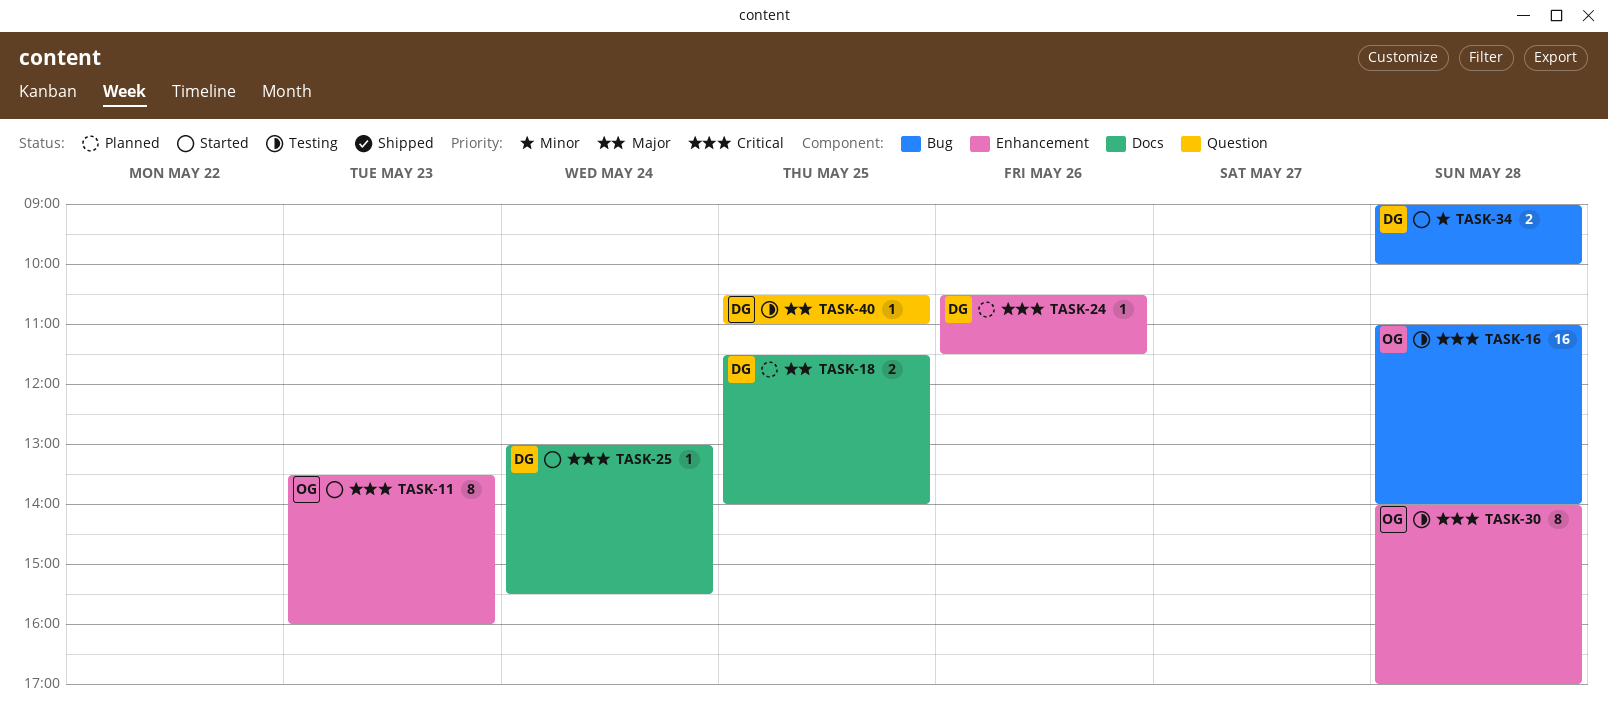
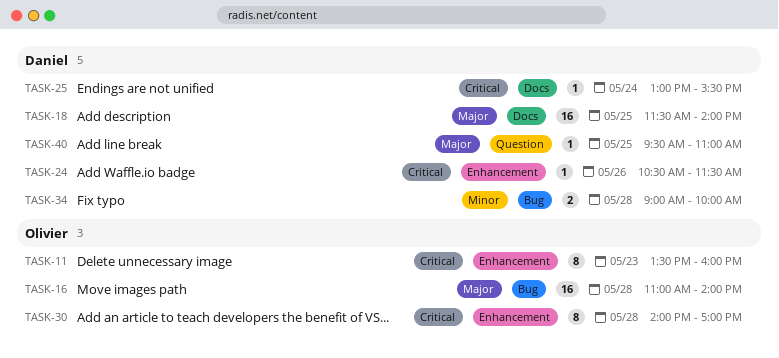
TASK-16, priority: Critical -> Major
TASK-18, estimate: 2 -> 16
TASK-40, begins: 10:30 -> 09:30

